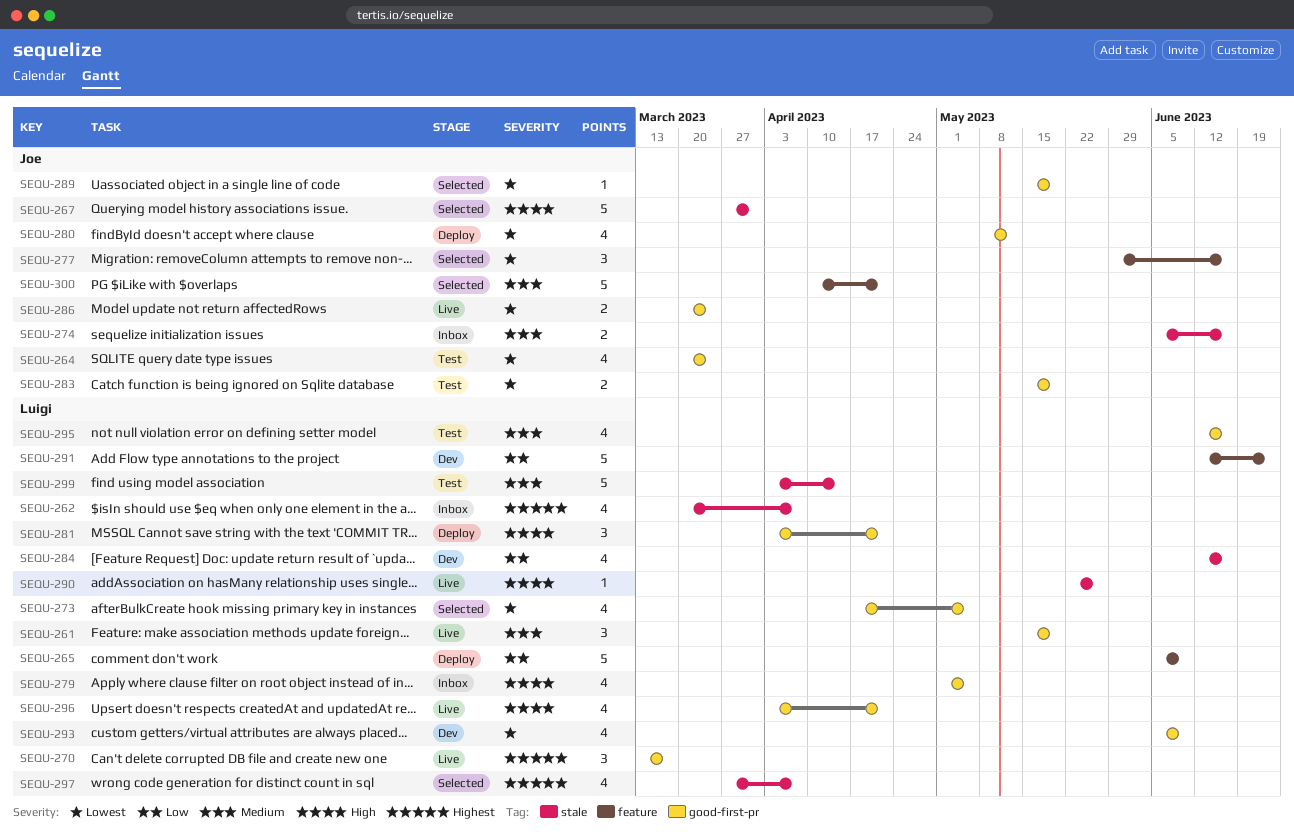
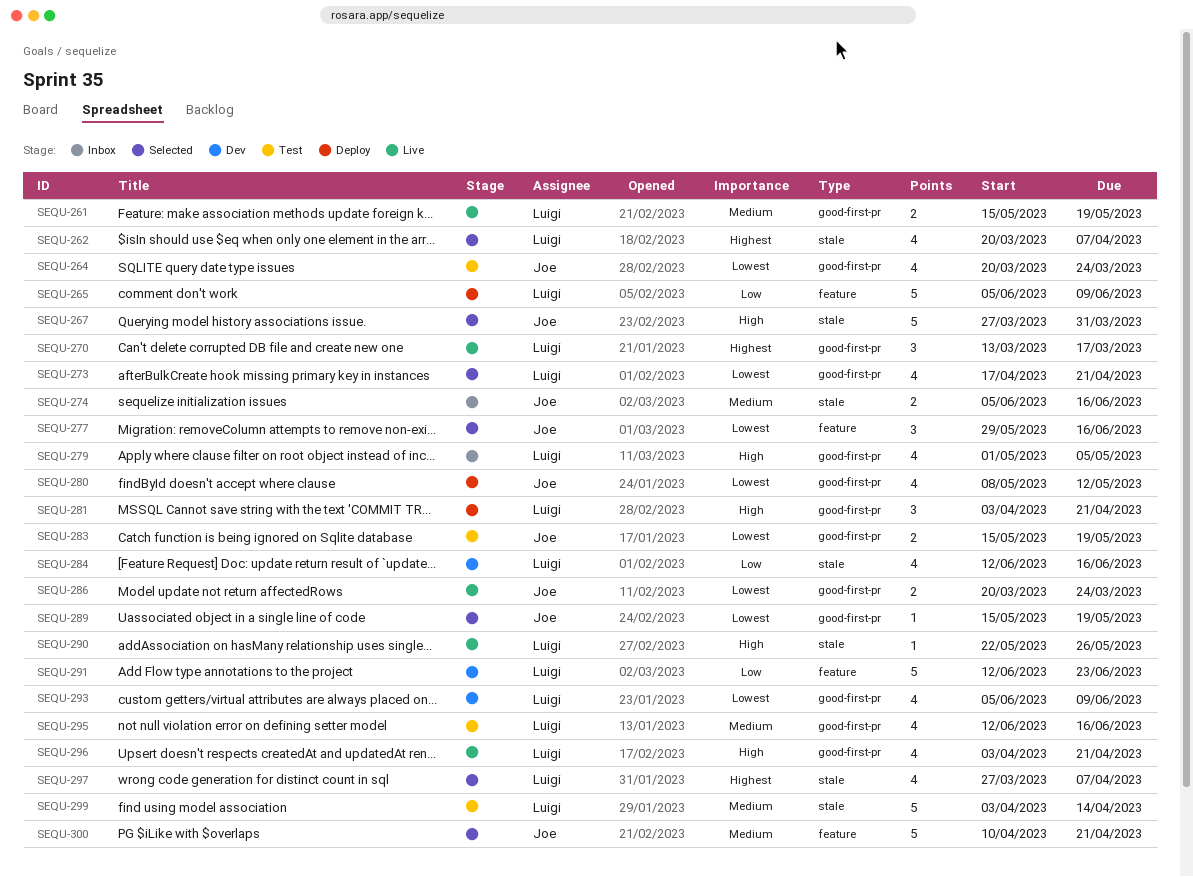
SEQU-261, estimate: 3 -> 2
SEQU-262, status: Inbox -> Selected
SEQU-273, due: May 5 -> Apr 21

